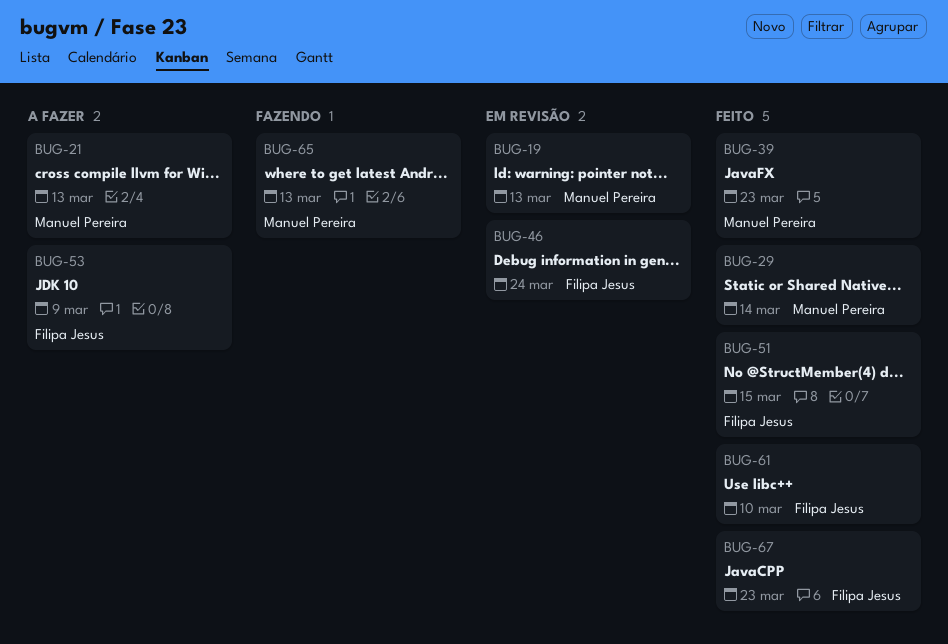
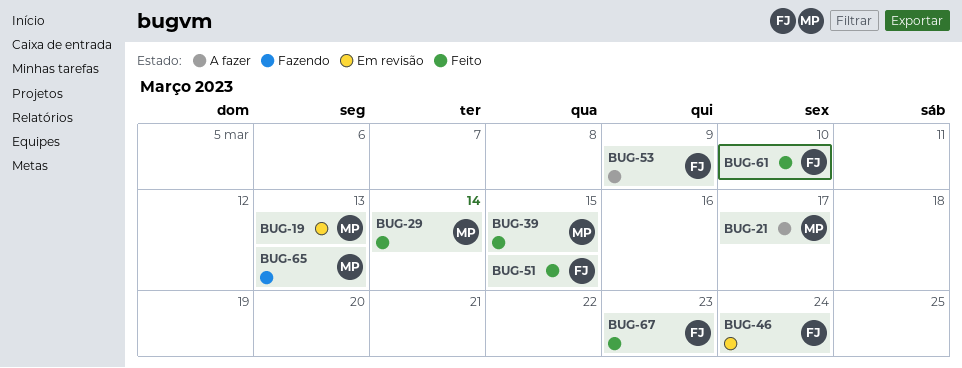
BUG-21, due: Mar 13 -> Mar 17
BUG-39, due: Mar 23 -> Mar 15

